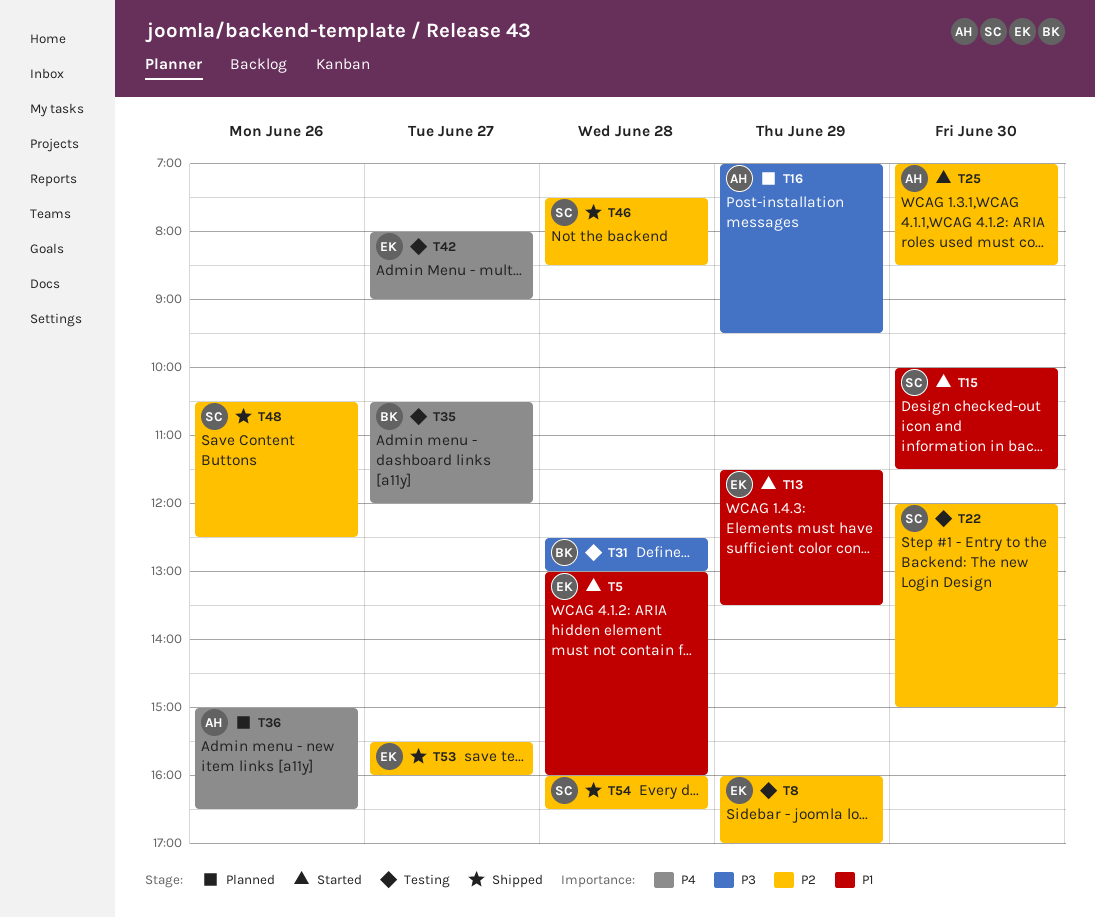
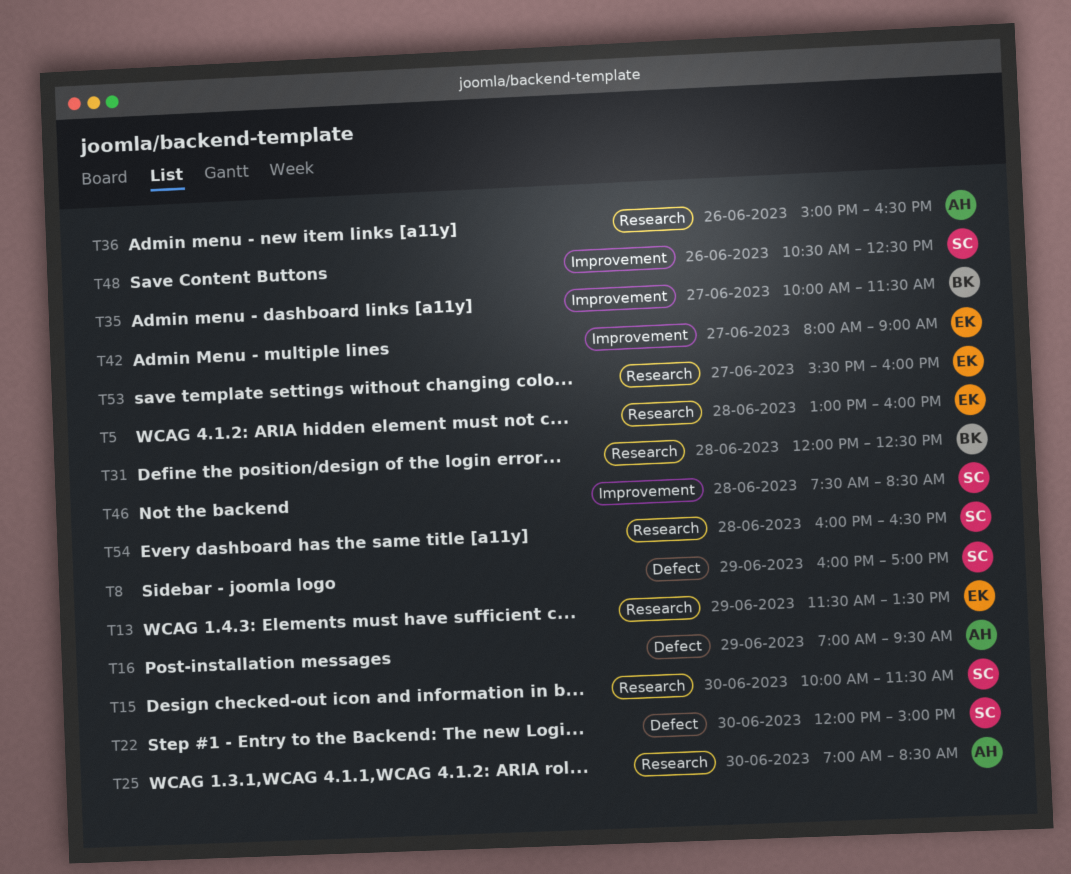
T8, owner: EK -> SC
T31, begins: 12:30 -> 12:00
T31, ends: 13:00 -> 12:30
T35, begins: 10:30 -> 10:00
T35, ends: 12:00 -> 11:30

